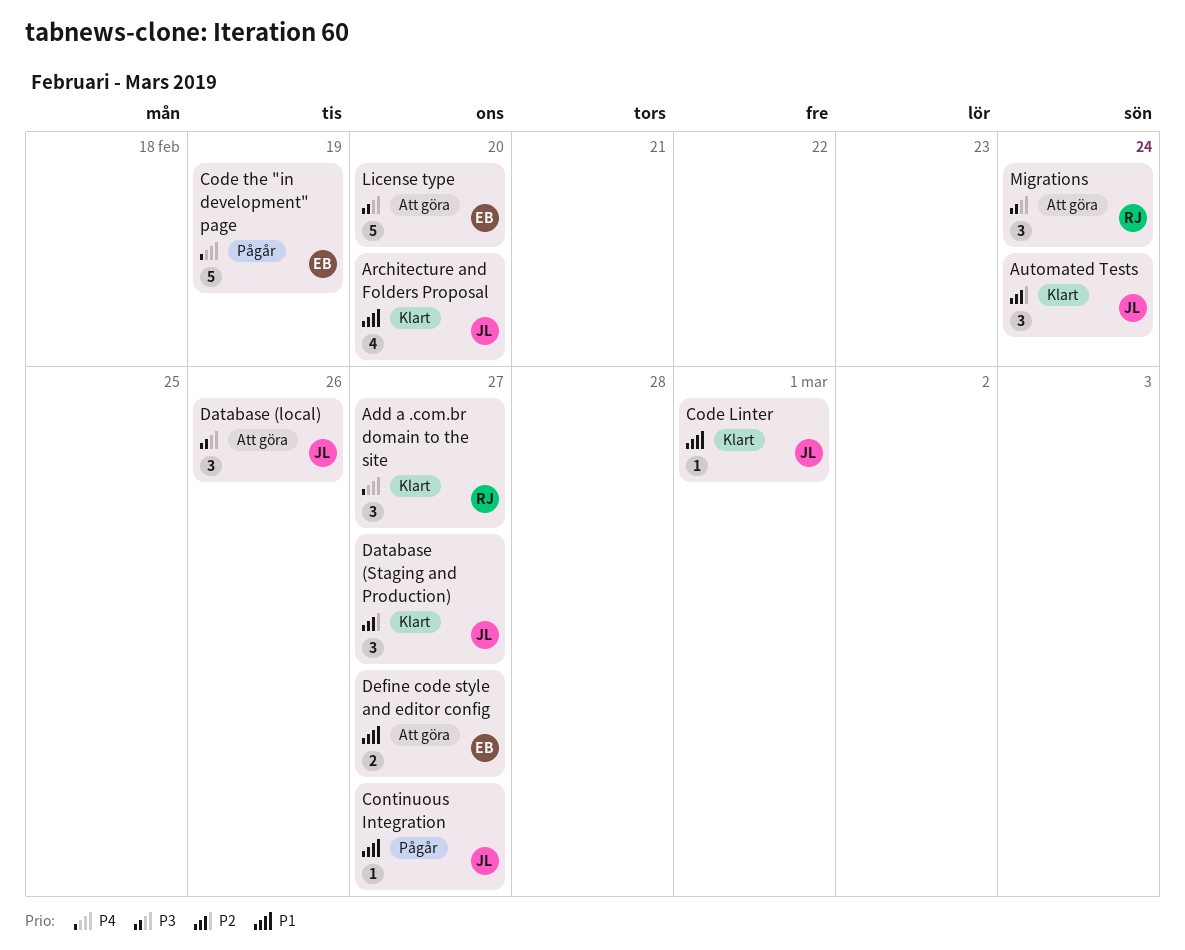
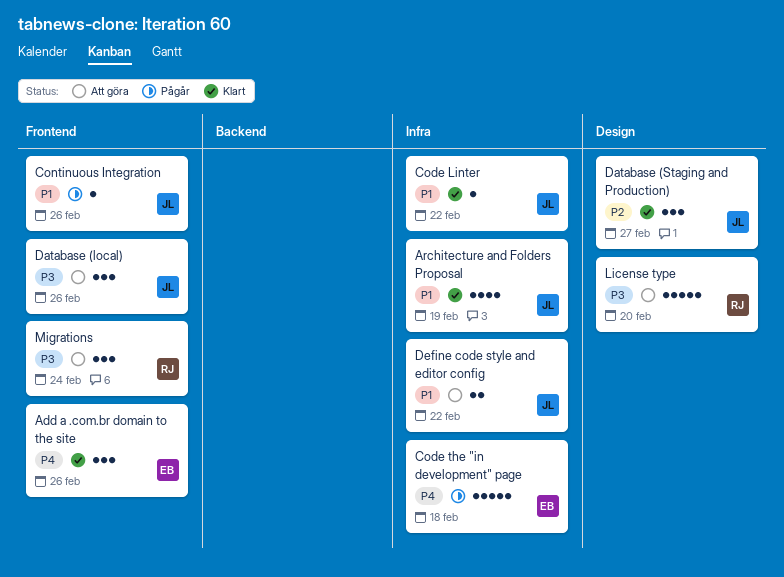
Add a .com.br domain to the site, owner: RJ -> EB
Add a .com.br domain to the site, due: Feb 27 -> Feb 26
Architecture and Folders Proposal, due: Feb 20 -> Feb 19
Automated Tests: present -> none
Code Linter, due: Mar 1 -> Feb 22
Code the "in development" page, due: Feb 19 -> Feb 18
Continuous Integration, due: Feb 27 -> Feb 26
Define code style and editor config, owner: EB -> JL
Define code style and editor config, due: Feb 27 -> Feb 22
License type, owner: EB -> RJ

